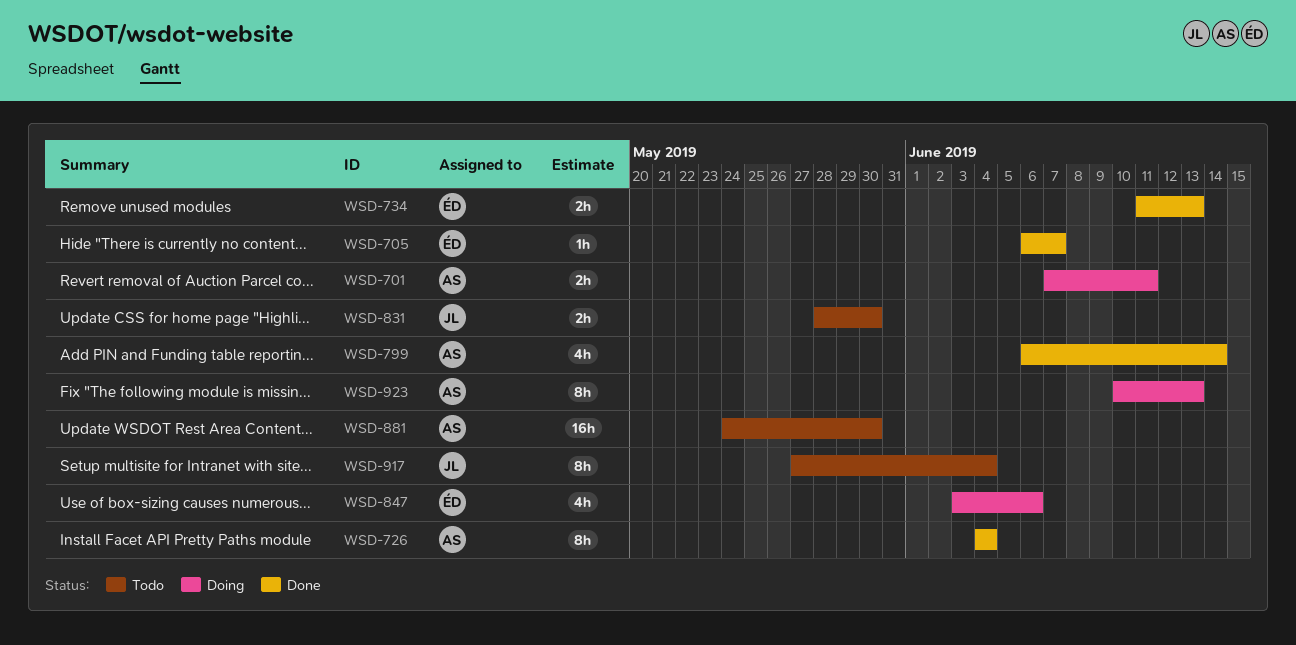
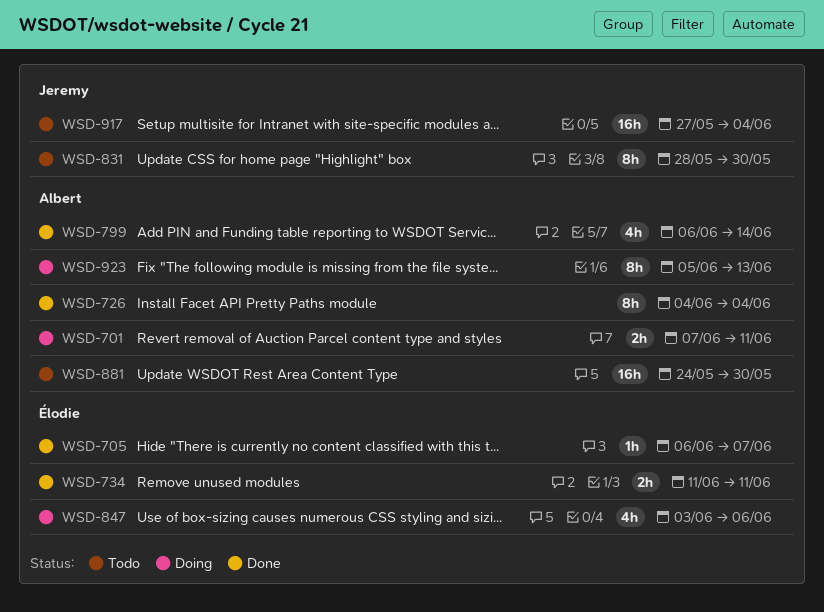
WSD-734, due: Jun 13 -> Jun 11
WSD-831, estimate: 2h -> 8h
WSD-917, estimate: 8h -> 16h
WSD-923, start: Jun 10 -> Jun 5

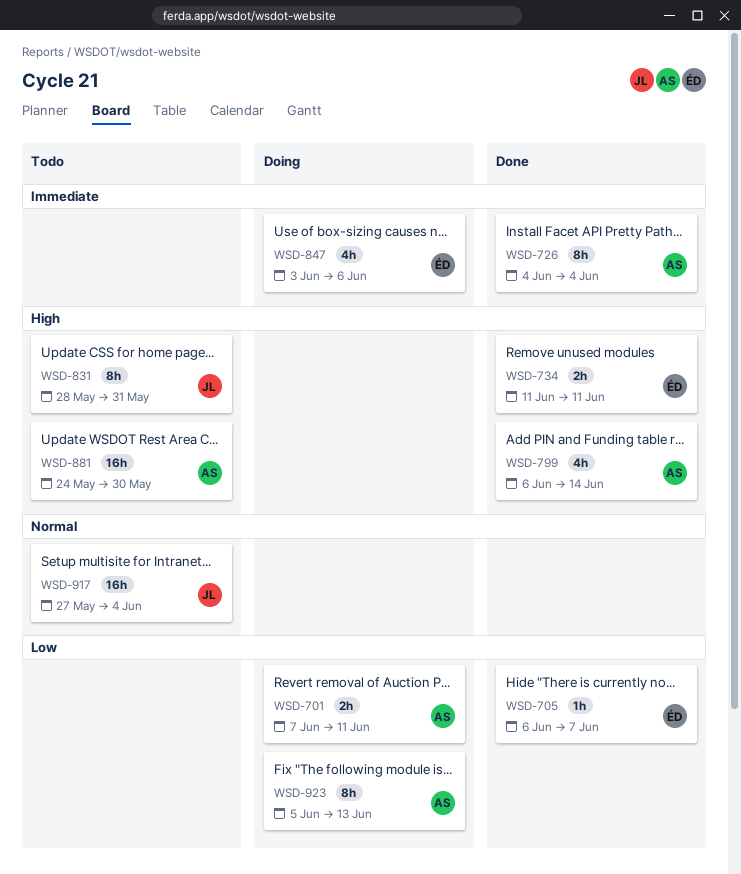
WSD-831, due: May 30 -> May 31

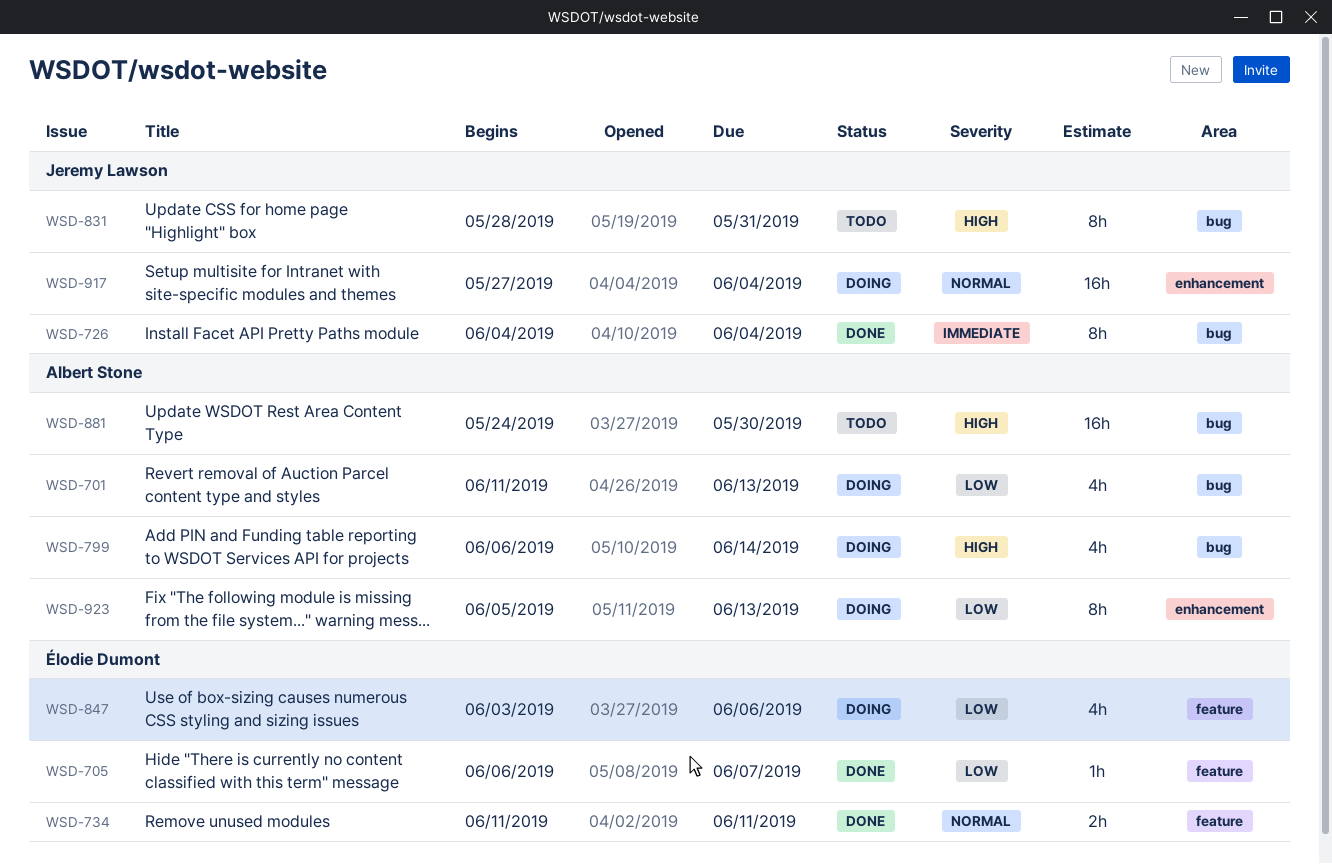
WSD-701, estimate: 2h -> 4h
WSD-701, start: Jun 7 -> Jun 11
WSD-701, due: Jun 11 -> Jun 13
WSD-726, owner: Albert Stone -> Jeremy Lawson
WSD-734, priority: High -> Normal
WSD-799, status: Done -> Doing
WSD-847, priority: Immediate -> Low
WSD-917, status: Todo -> Doing

